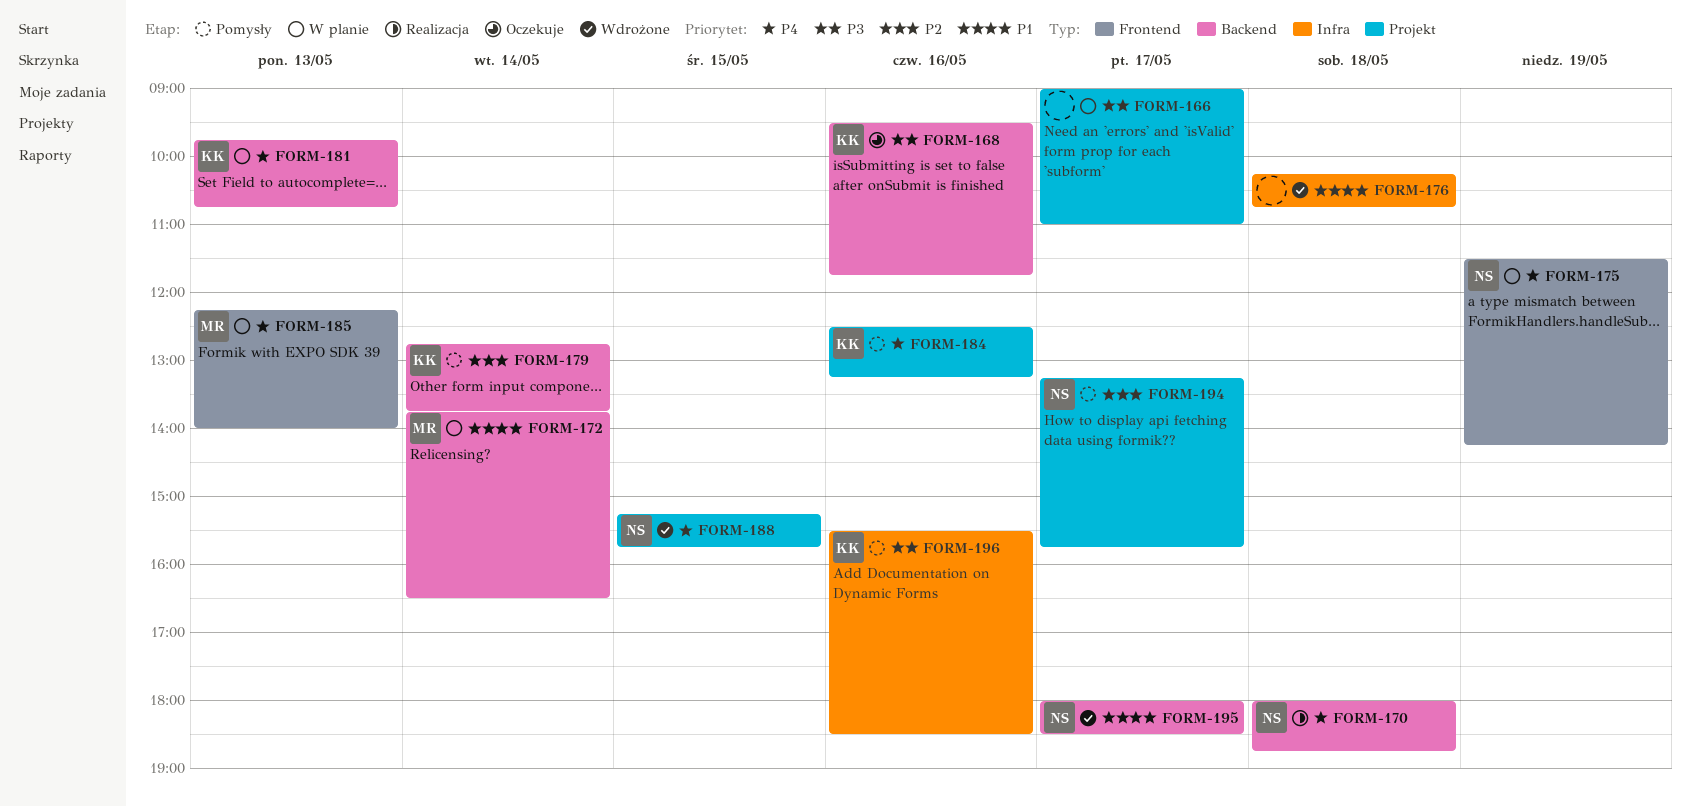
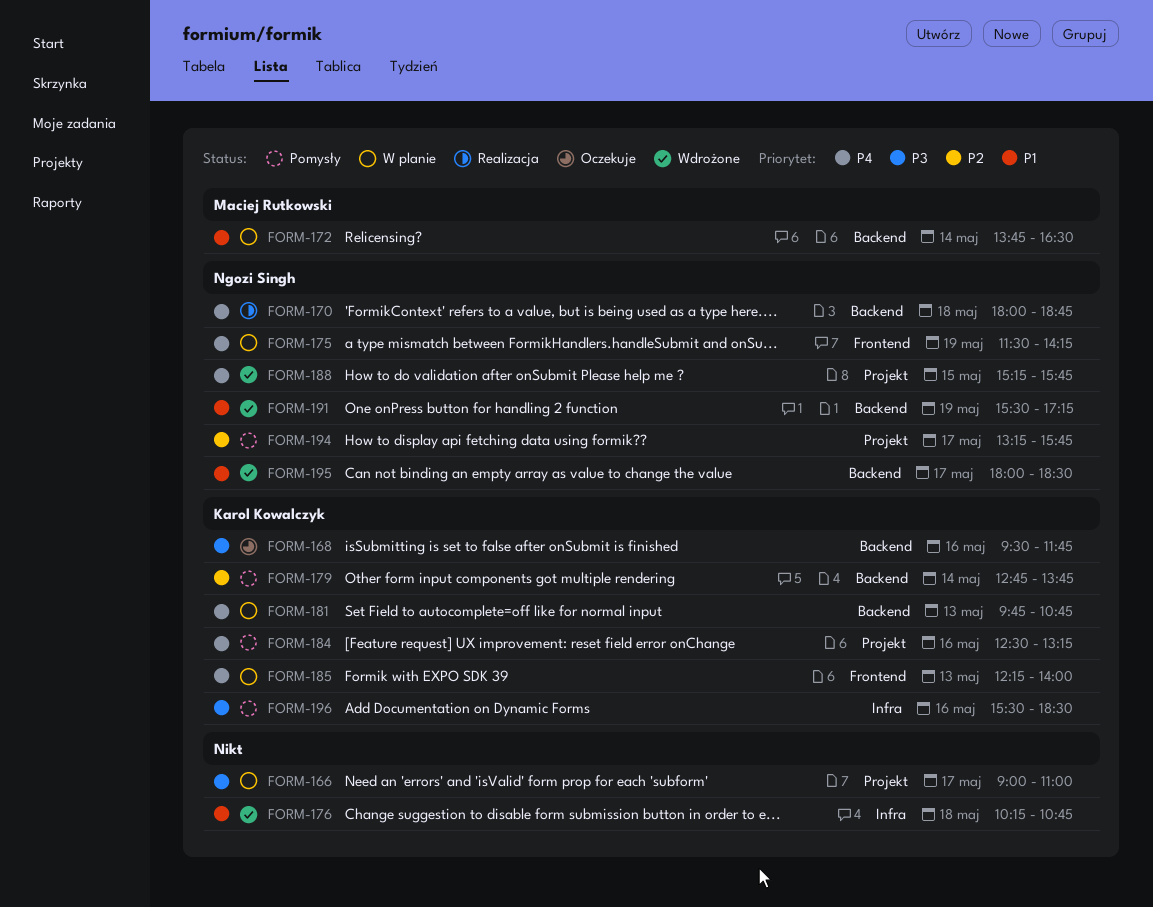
FORM-185, owner: Maciej Rutkowski -> Karol Kowalczyk
FORM-191: none -> present

